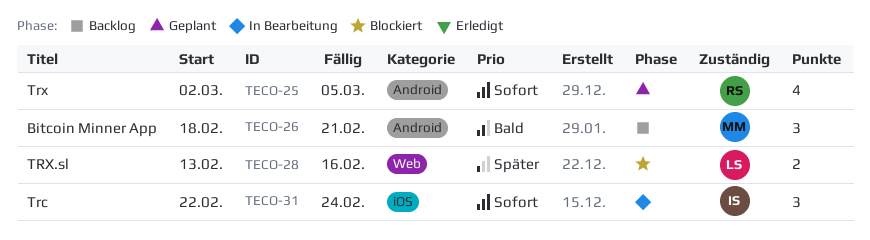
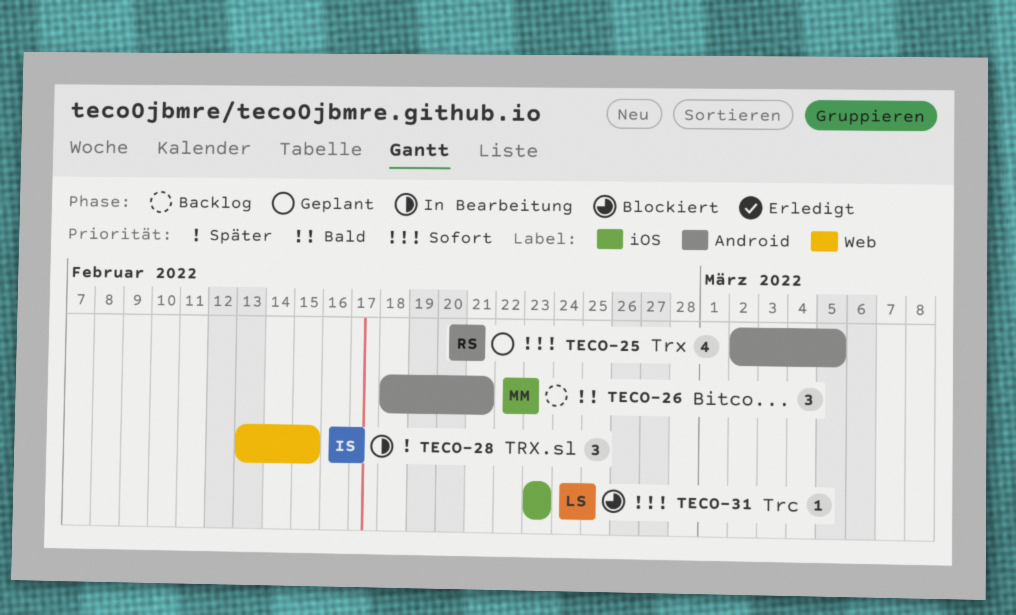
TECO-28, status: Blockiert -> In Bearbeitung
TECO-28, owner: LS -> IS
TECO-28, estimate: 2 -> 3
TECO-28, due: Feb 16 -> Feb 15
TECO-31, status: In Bearbeitung -> Blockiert
TECO-31, owner: IS -> LS
TECO-31, estimate: 3 -> 1
TECO-31, start: Feb 22 -> Feb 23
TECO-31, due: Feb 24 -> Feb 23

